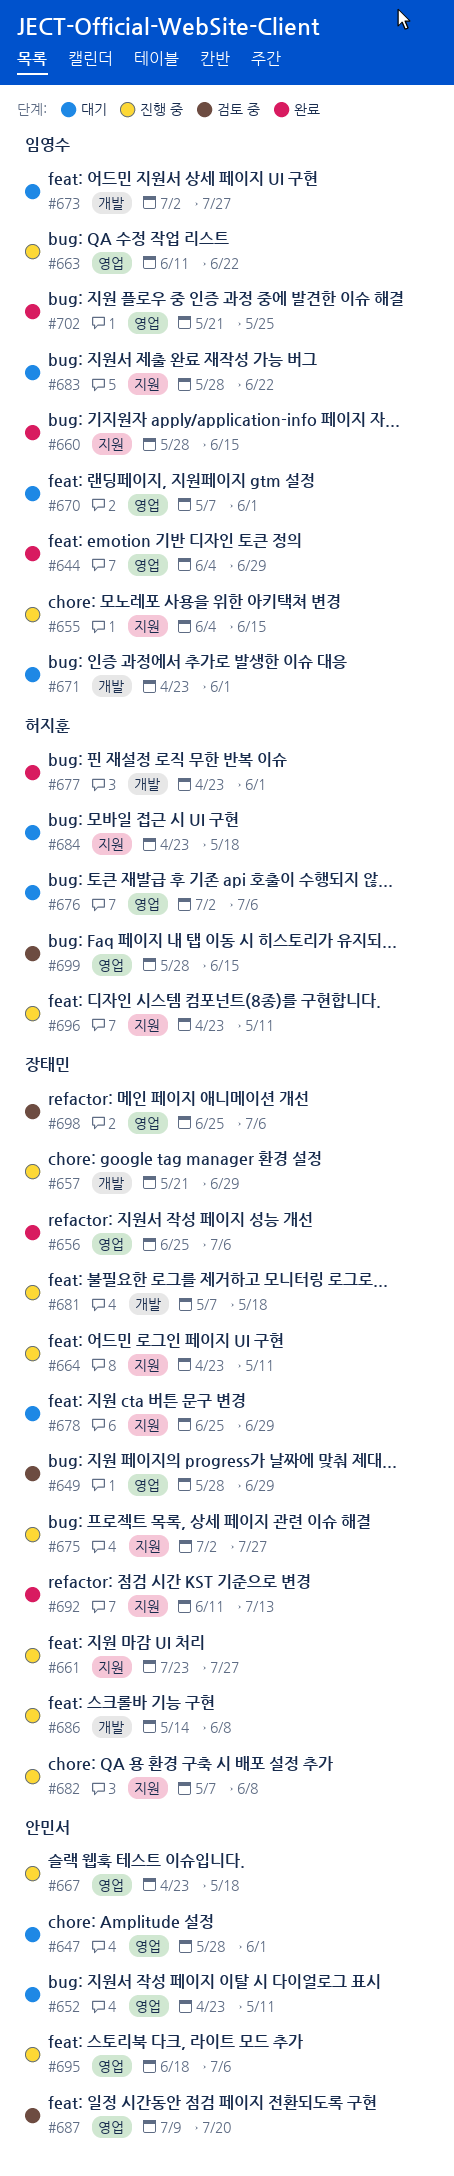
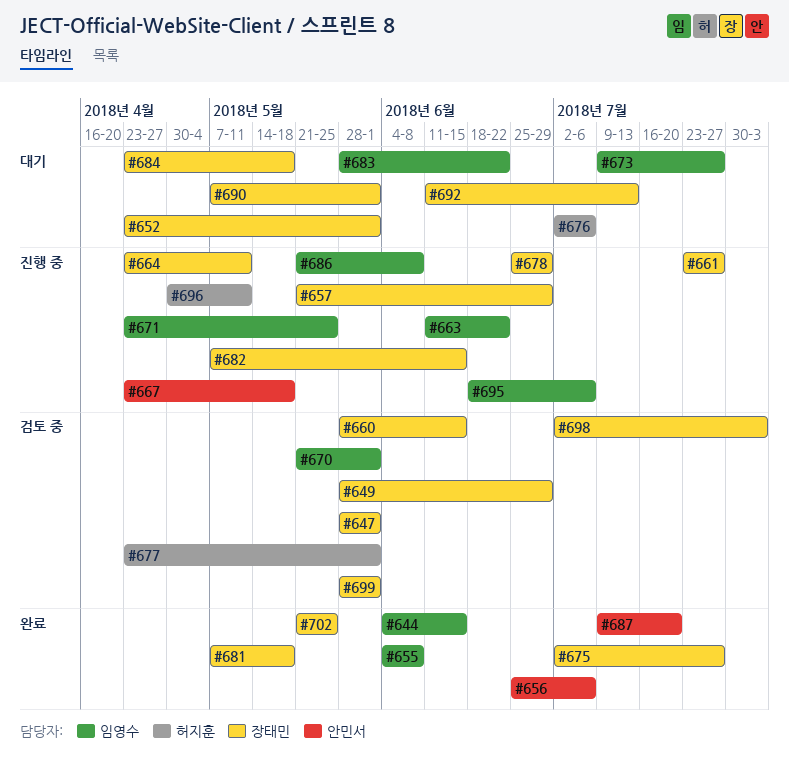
#644, due: Jun 29 -> Jun 15
#647, status: 대기 -> 검토 중
#647, owner: 안민서 -> 장태민
#652, owner: 안민서 -> 장태민
#652, due: May 11 -> Jun 1
#655, status: 진행 중 -> 완료
#655, due: Jun 15 -> Jun 8
#656, owner: 장태민 -> 안민서
#660, status: 완료 -> 검토 중
#660, owner: 임영수 -> 장태민
#670, status: 대기 -> 검토 중
#670, start: May 7 -> May 21
#671, status: 대기 -> 진행 중
#671, due: Jun 1 -> May 25
#673, start: Jul 2 -> Jul 9
#675, status: 진행 중 -> 완료
#677, status: 완료 -> 검토 중
#678, status: 대기 -> 진행 중
#681, status: 진행 중 -> 완료
#682, due: Jun 8 -> Jun 15
#684, owner: 허지훈 -> 장태민
#686, owner: 장태민 -> 임영수
#686, start: May 14 -> May 21
#687, status: 검토 중 -> 완료
#690: none -> present
#692, status: 완료 -> 대기
#695, owner: 안민서 -> 임영수
#696, start: Apr 23 -> Apr 30
#698, start: Jun 25 -> Jul 2
#698, due: Jul 6 -> Aug 3
#699, owner: 허지훈 -> 장태민
#699, due: Jun 15 -> Jun 1
#702, owner: 임영수 -> 장태민

